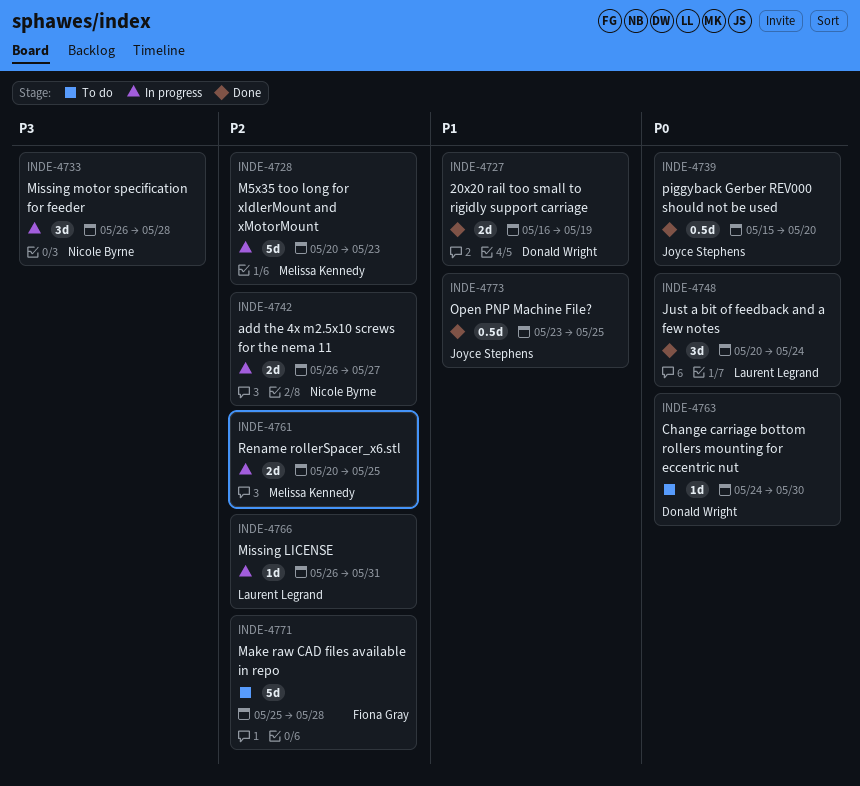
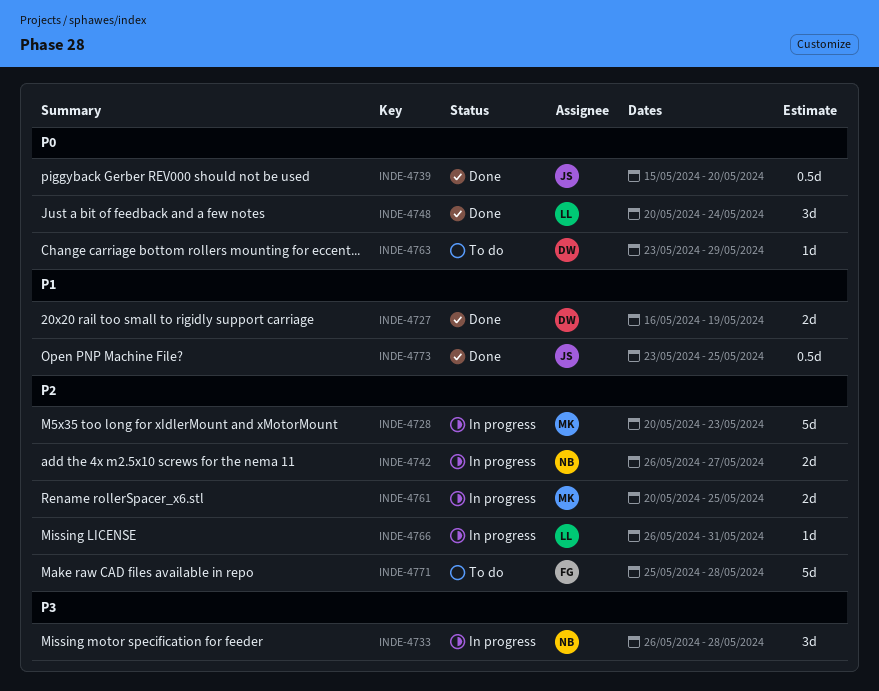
INDE-4763, start: May 24 -> May 23
INDE-4763, due: May 30 -> May 29

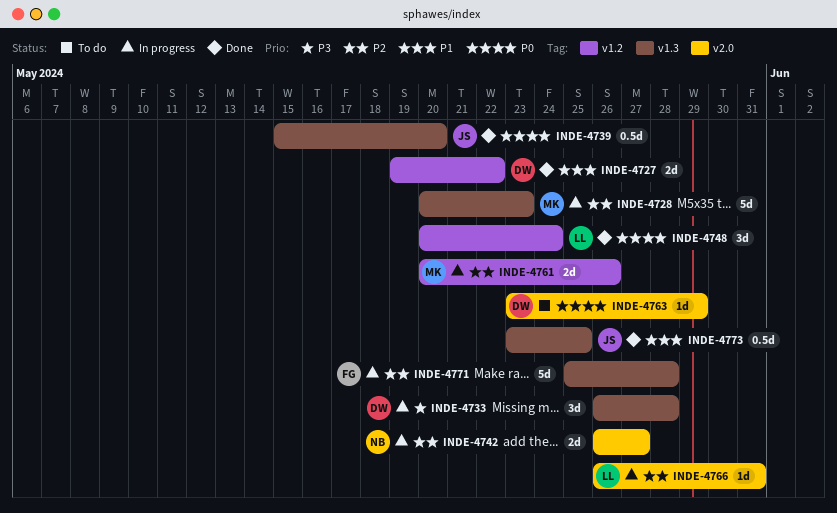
INDE-4727, start: May 16 -> May 19
INDE-4727, due: May 19 -> May 22
INDE-4733, owner: NB -> DW
INDE-4761, due: May 25 -> May 26
INDE-4771, status: To do -> In progress

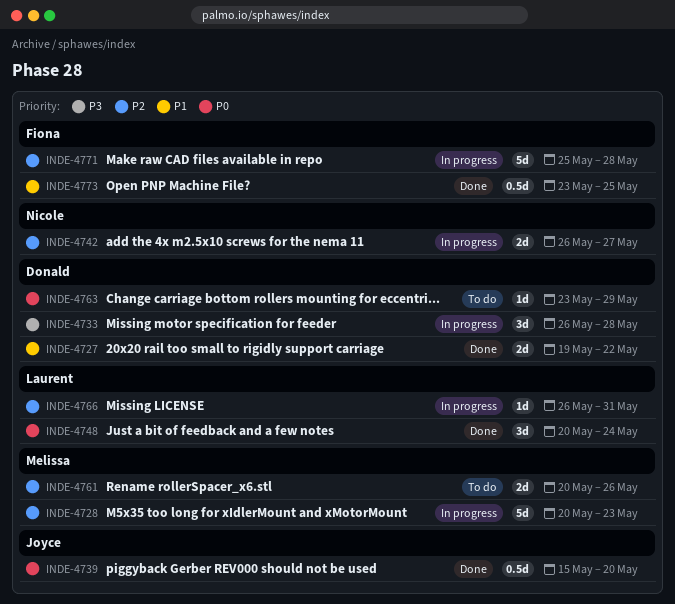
INDE-4761, status: In progress -> To do
INDE-4773, owner: Joyce -> Fiona

